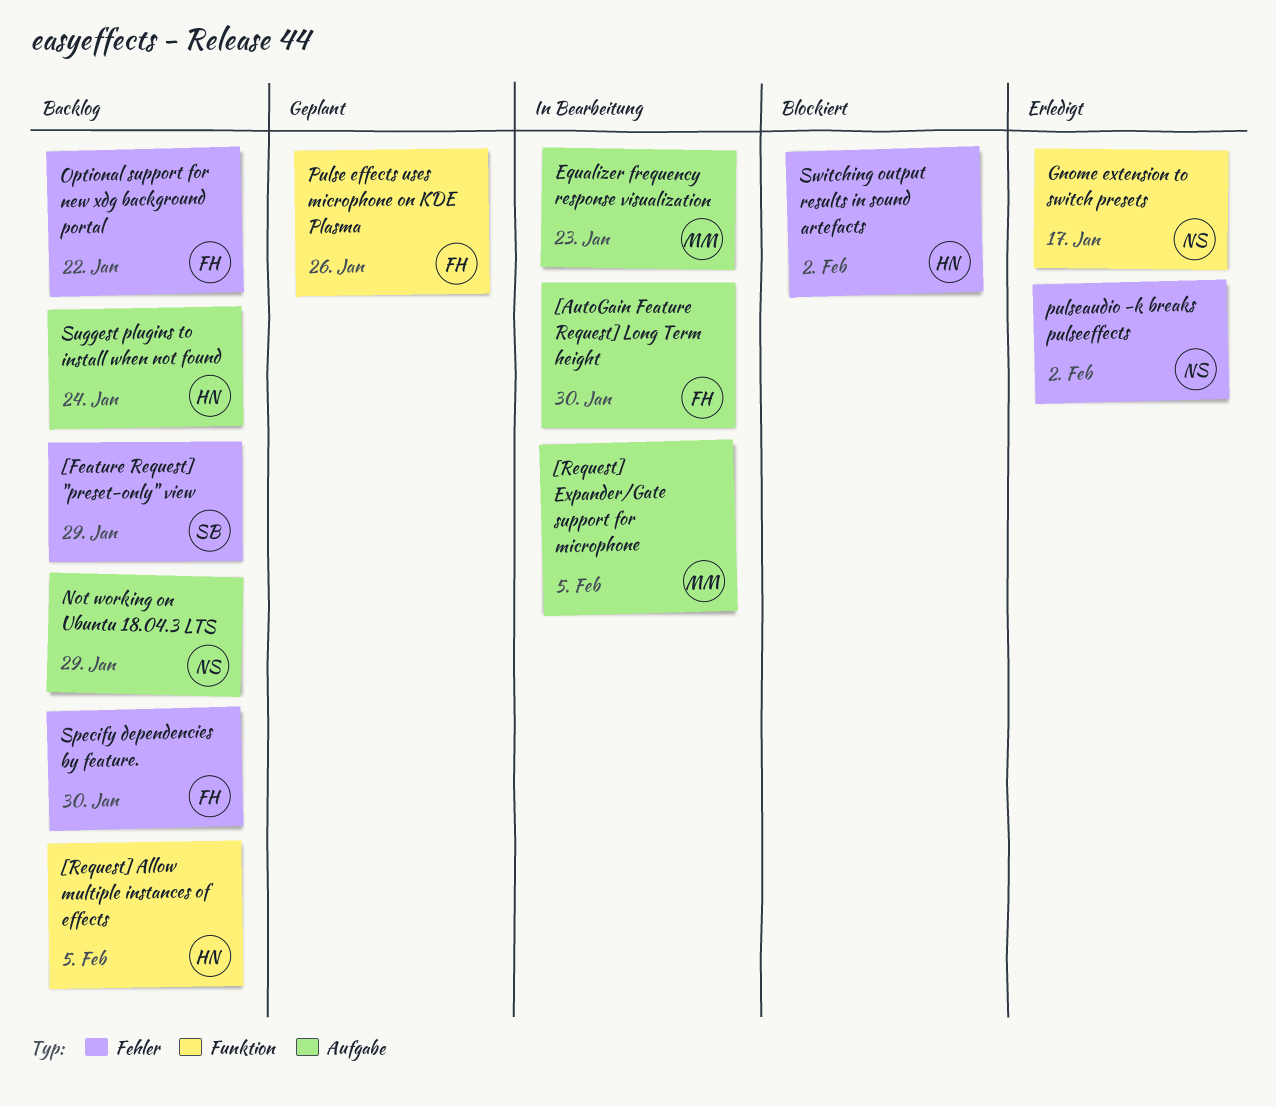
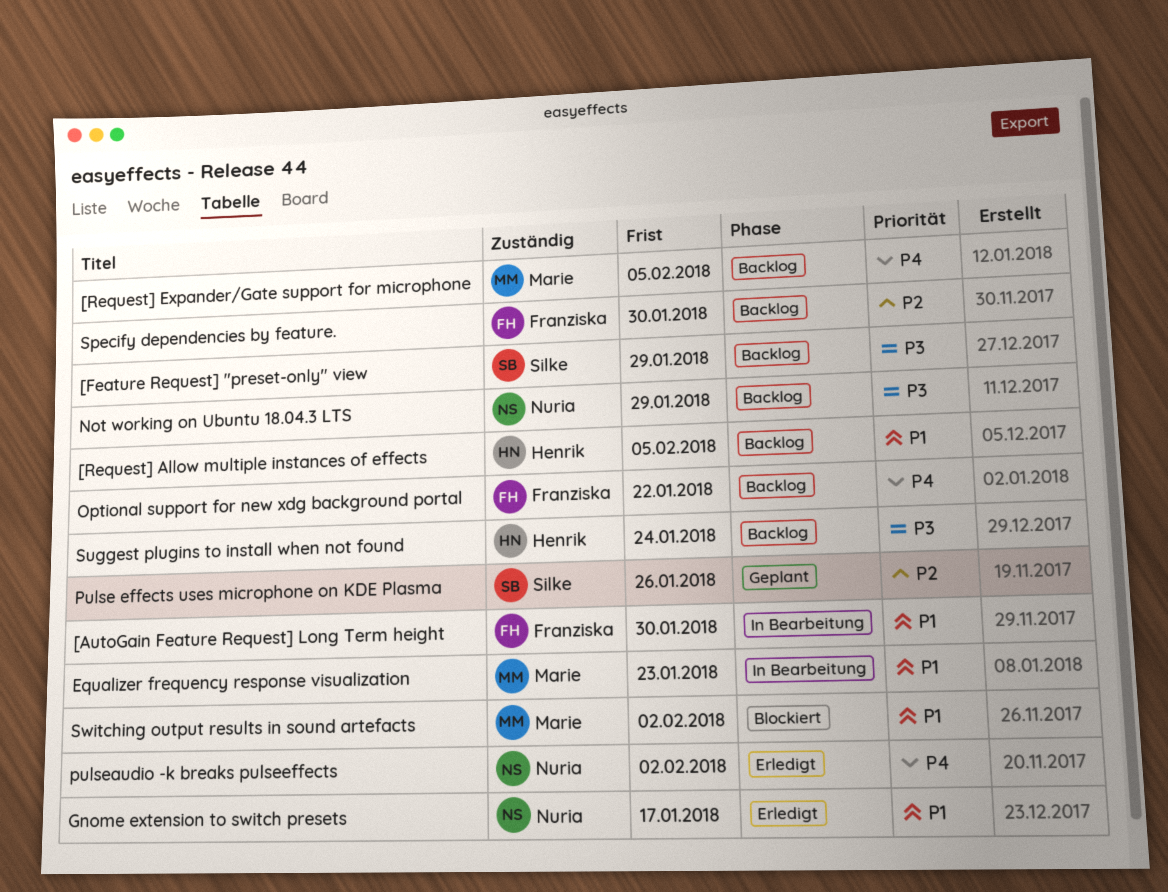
[Request] Expander/Gate support for microphone, status: In Bearbeitung -> Backlog
Pulse effects uses microphone on KDE Plasma, owner: Franziska -> Silke
Switching output results in sound artefacts, owner: Henrik -> Marie

